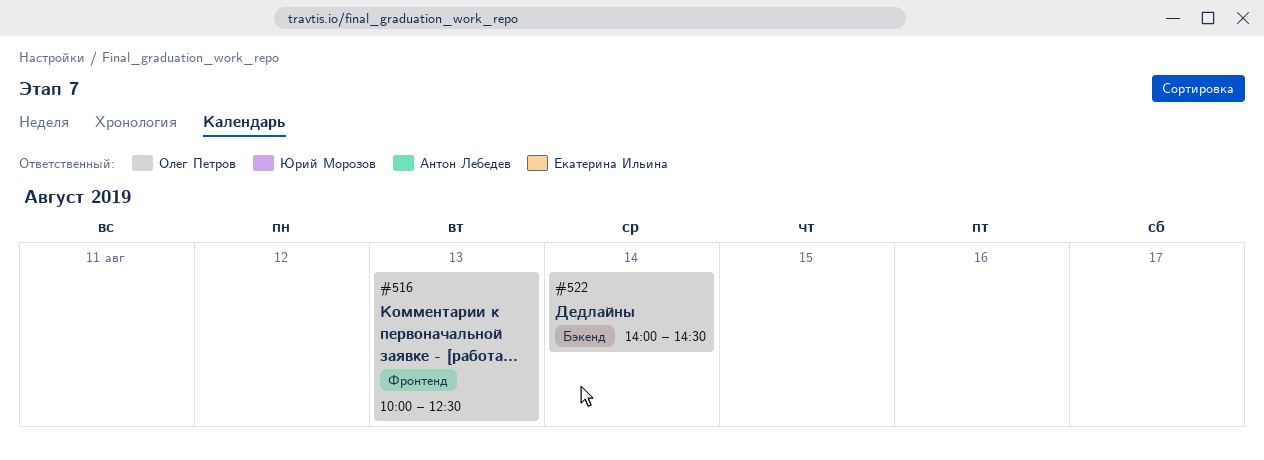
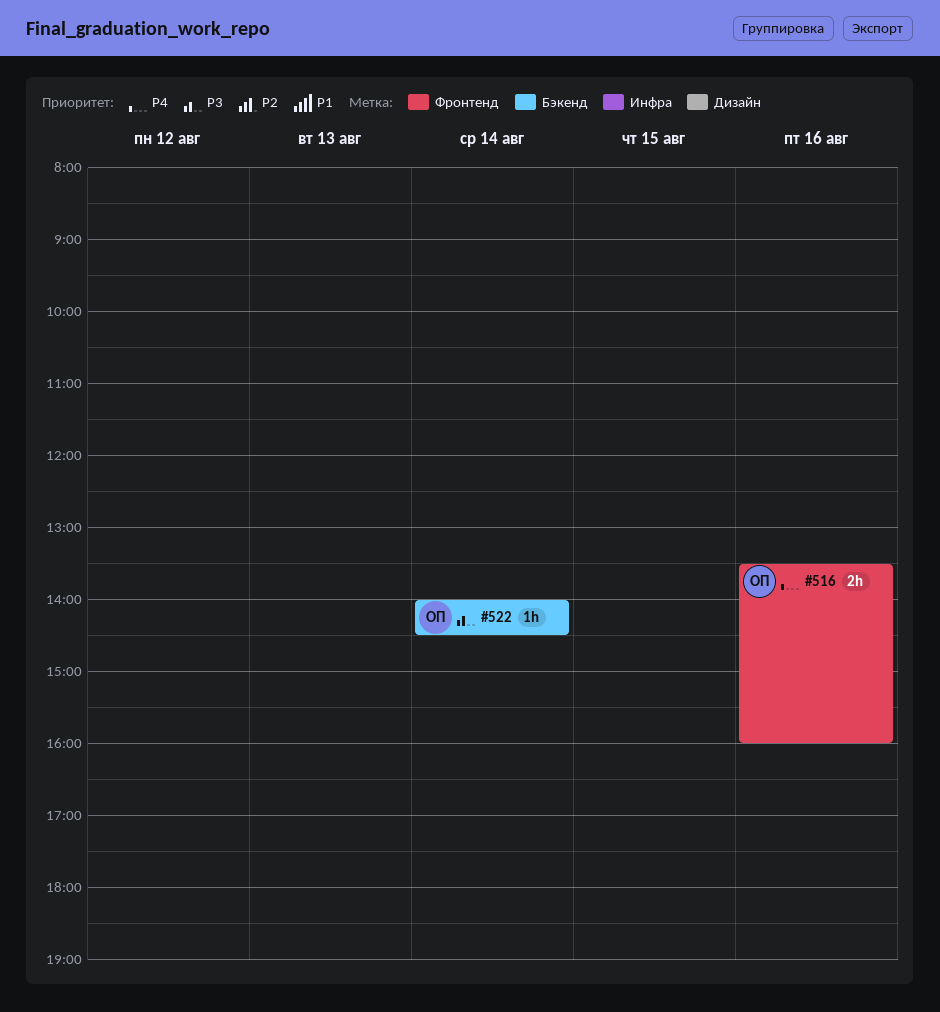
#516, day: Aug 13 -> Aug 16
#516, begins: 10:00 -> 13:30
#516, ends: 12:30 -> 16:00

